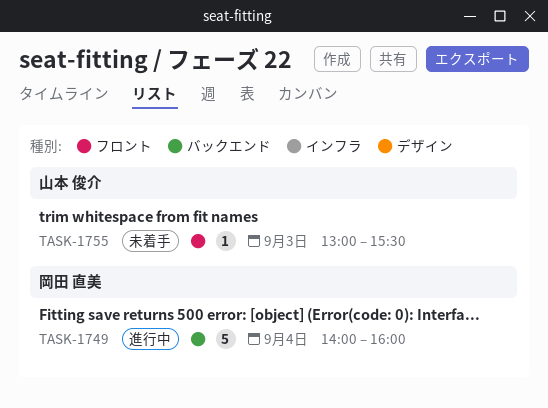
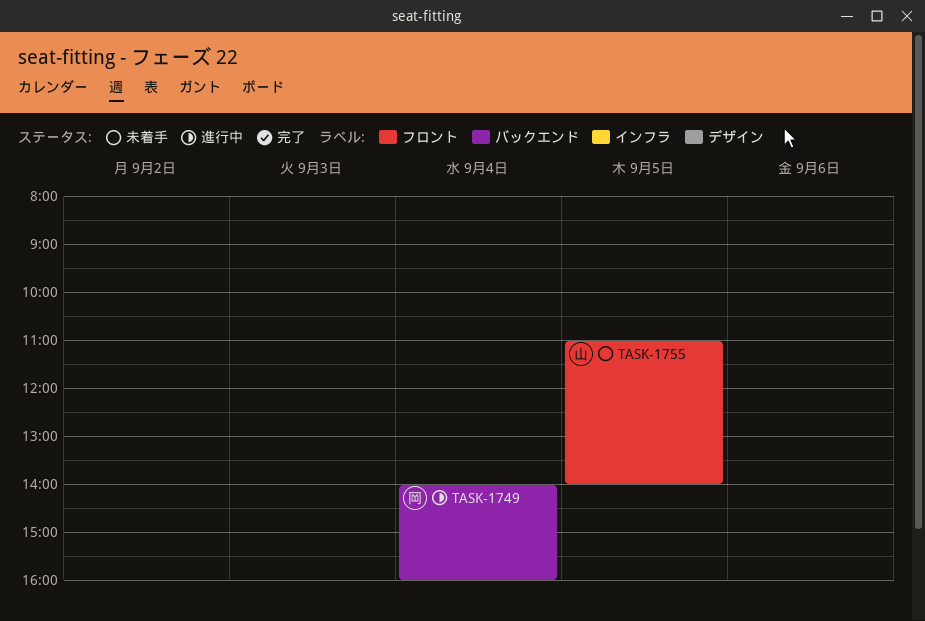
TASK-1755, day: Sep 3 -> Sep 5
TASK-1755, begins: 13:00 -> 11:00
TASK-1755, ends: 15:30 -> 14:00

